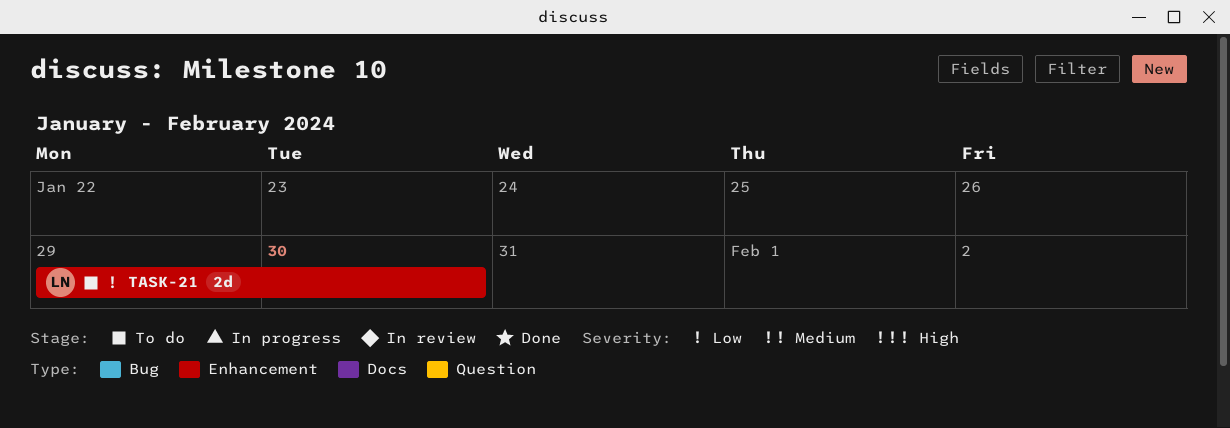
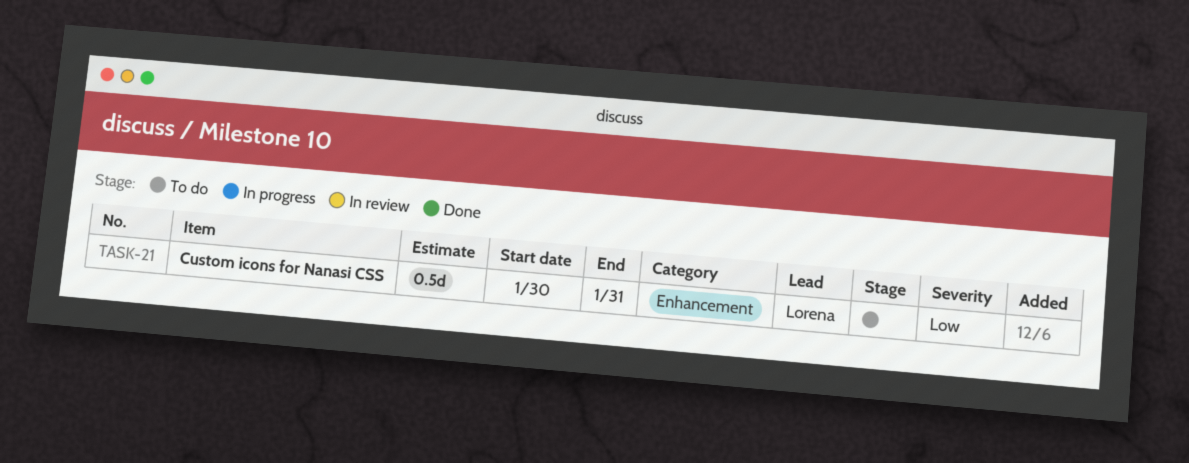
TASK-21, estimate: 2d -> 0.5d
TASK-21, start: Jan 29 -> Jan 30
TASK-21, due: Jan 30 -> Jan 31

